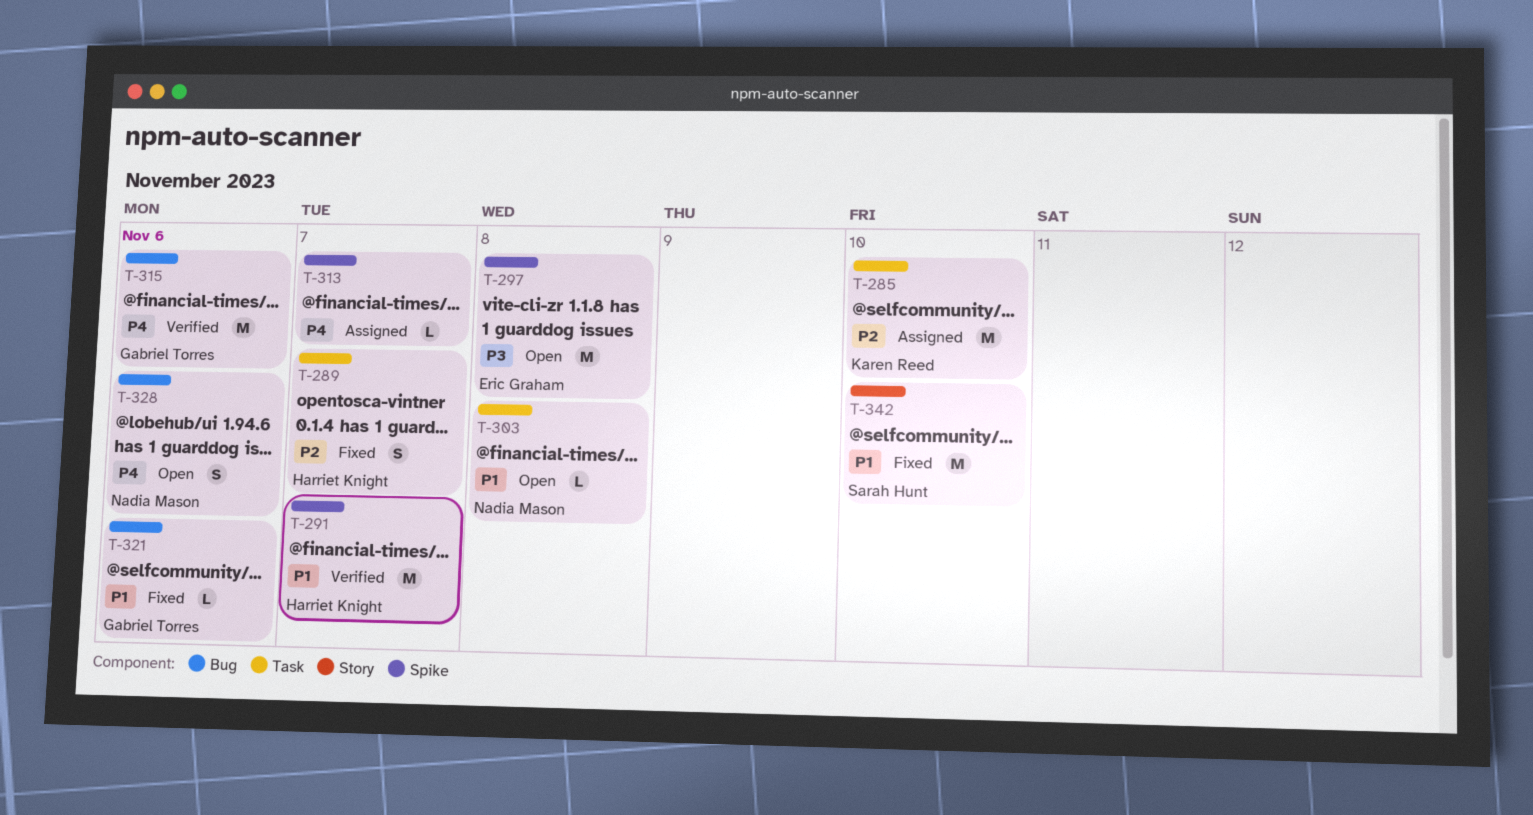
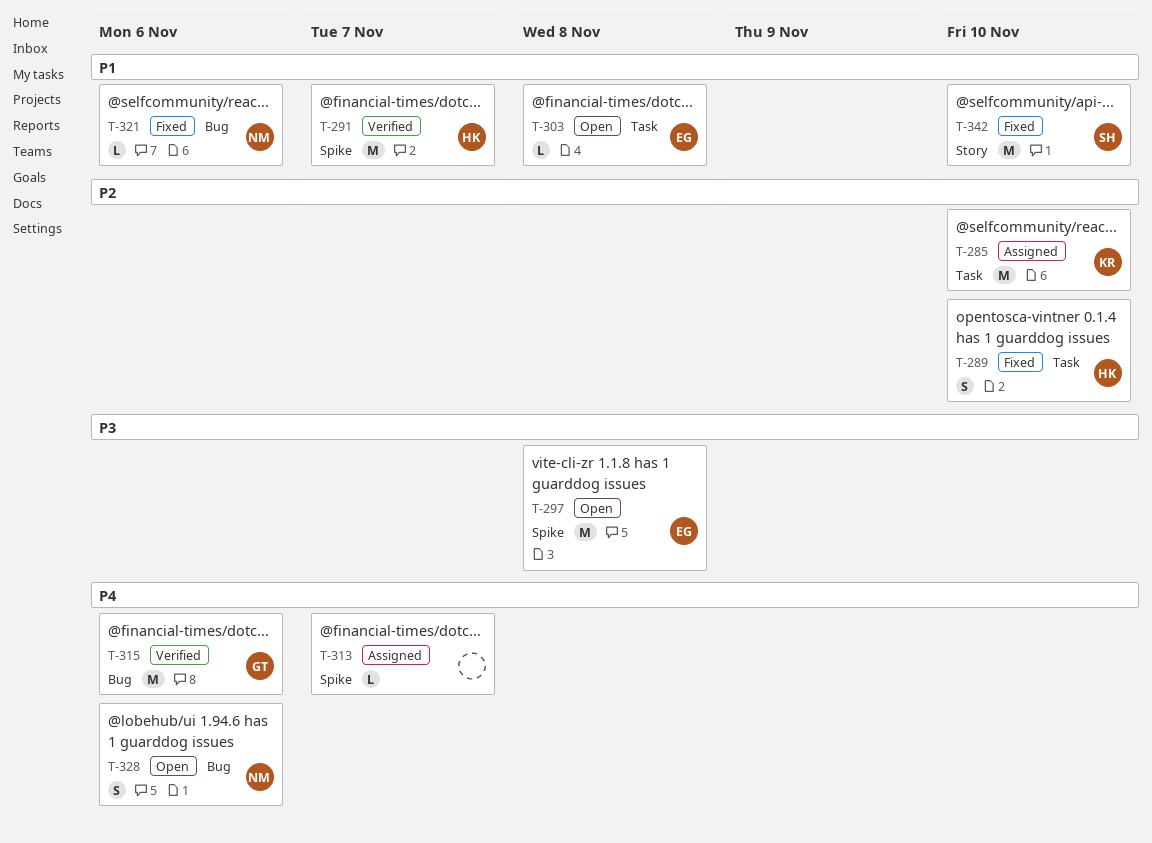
T-289, due: Nov 7 -> Nov 10
T-303, owner: Nadia Mason -> Eric Graham
T-321, owner: Gabriel Torres -> Nadia Mason

